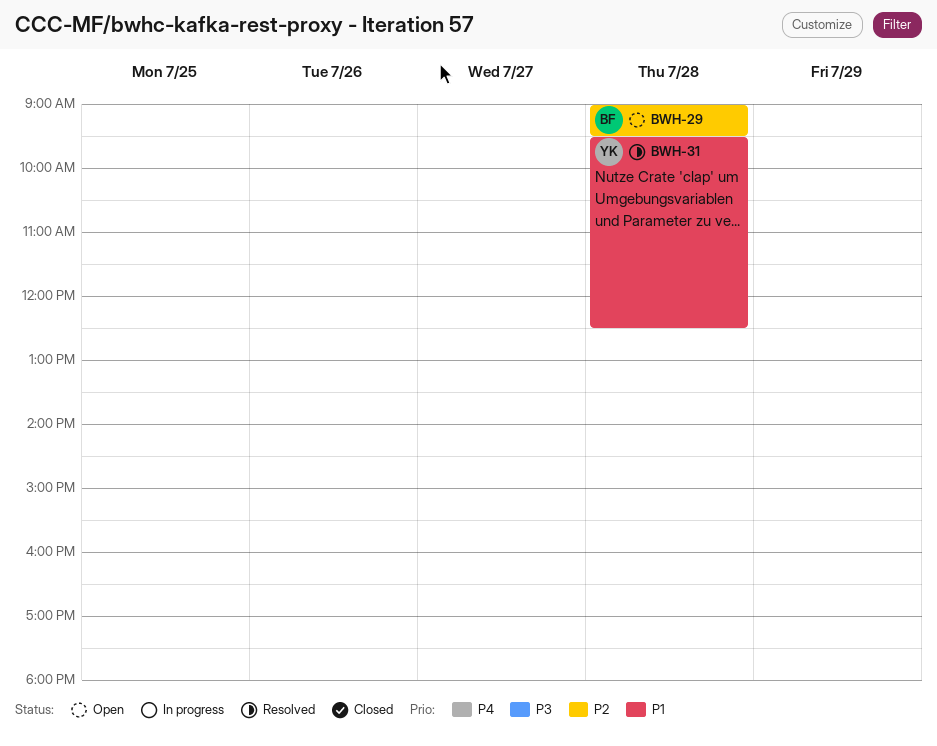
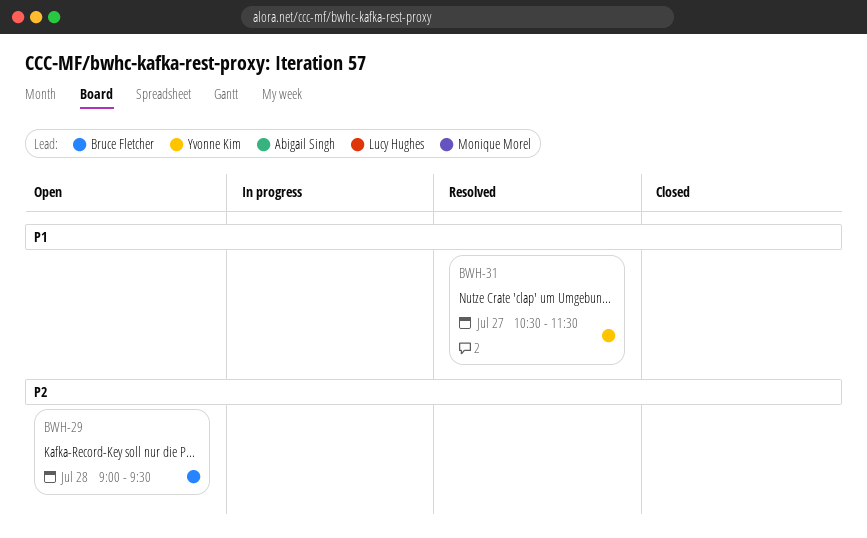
BWH-31, day: Jul 28 -> Jul 27
BWH-31, begins: 09:30 -> 10:30
BWH-31, ends: 12:30 -> 11:30

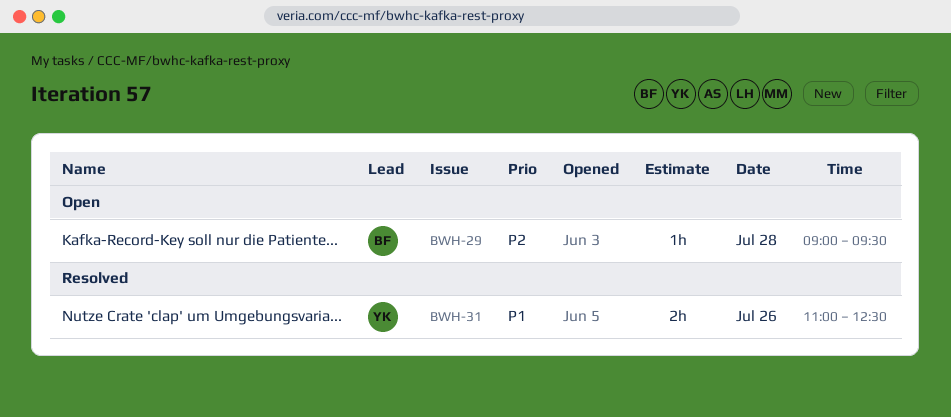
BWH-31, day: Jul 27 -> Jul 26
BWH-31, begins: 10:30 -> 11:00
BWH-31, ends: 11:30 -> 12:30

